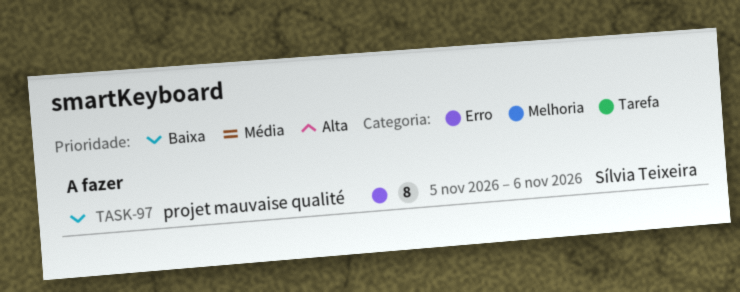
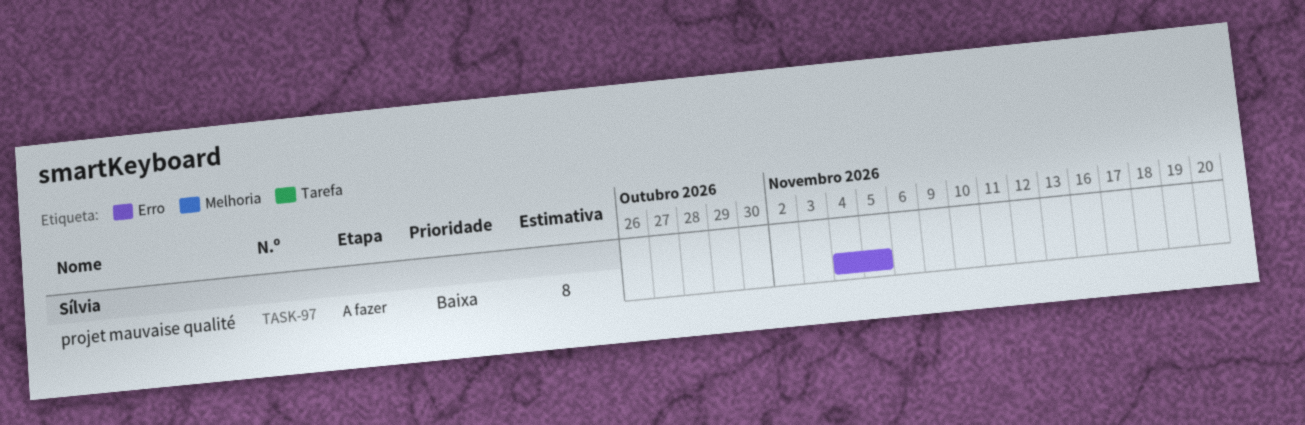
TASK-97, start: Nov 5 -> Nov 4
TASK-97, due: Nov 6 -> Nov 5

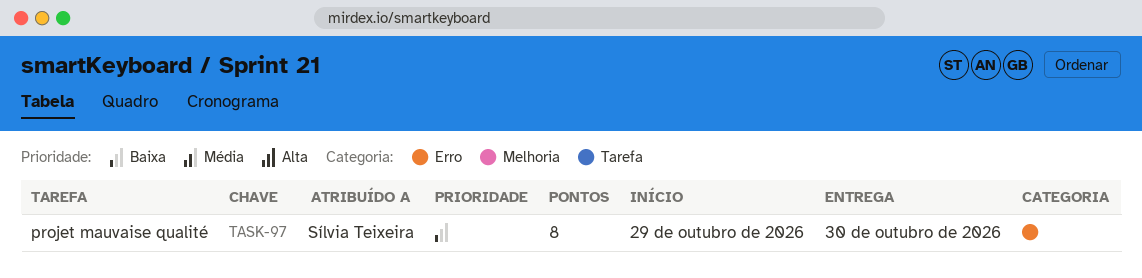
TASK-97, start: Nov 4 -> Oct 29
TASK-97, due: Nov 5 -> Oct 30

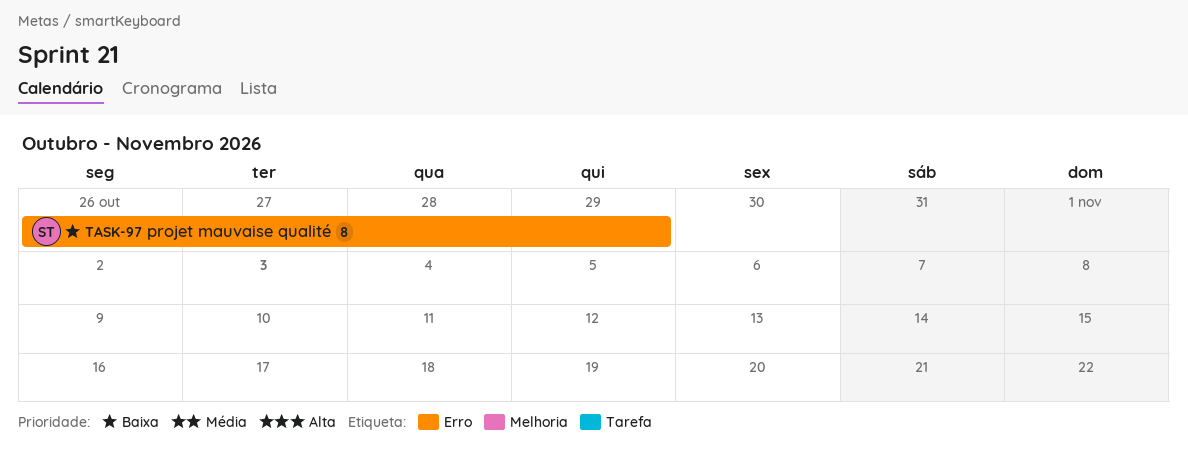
TASK-97, start: Oct 29 -> Oct 26
TASK-97, due: Oct 30 -> Oct 29

